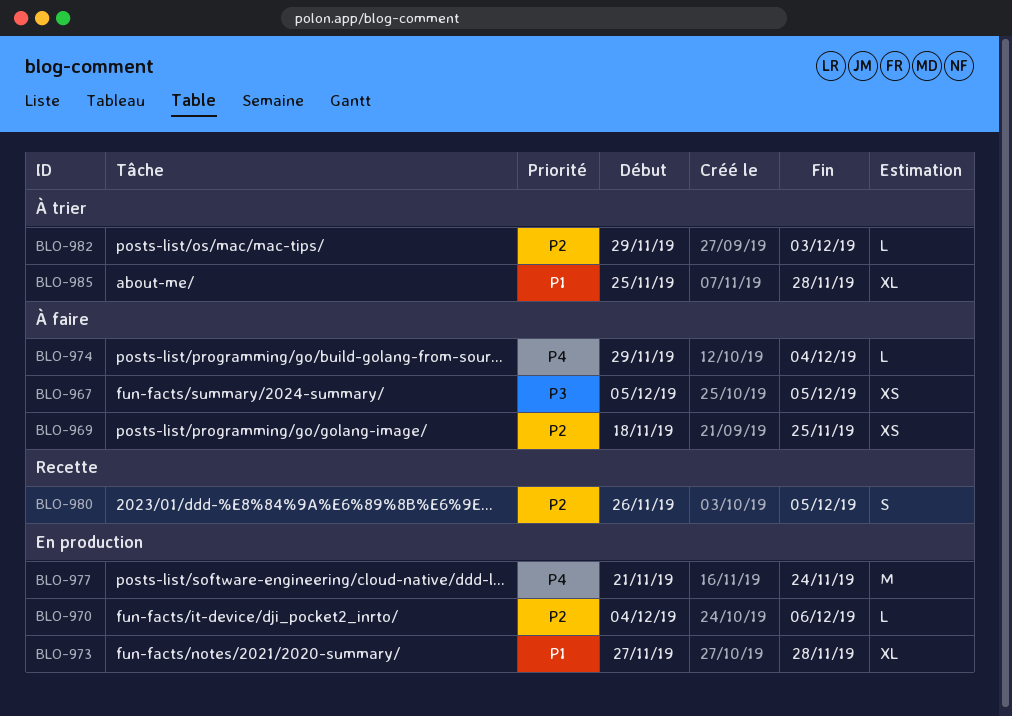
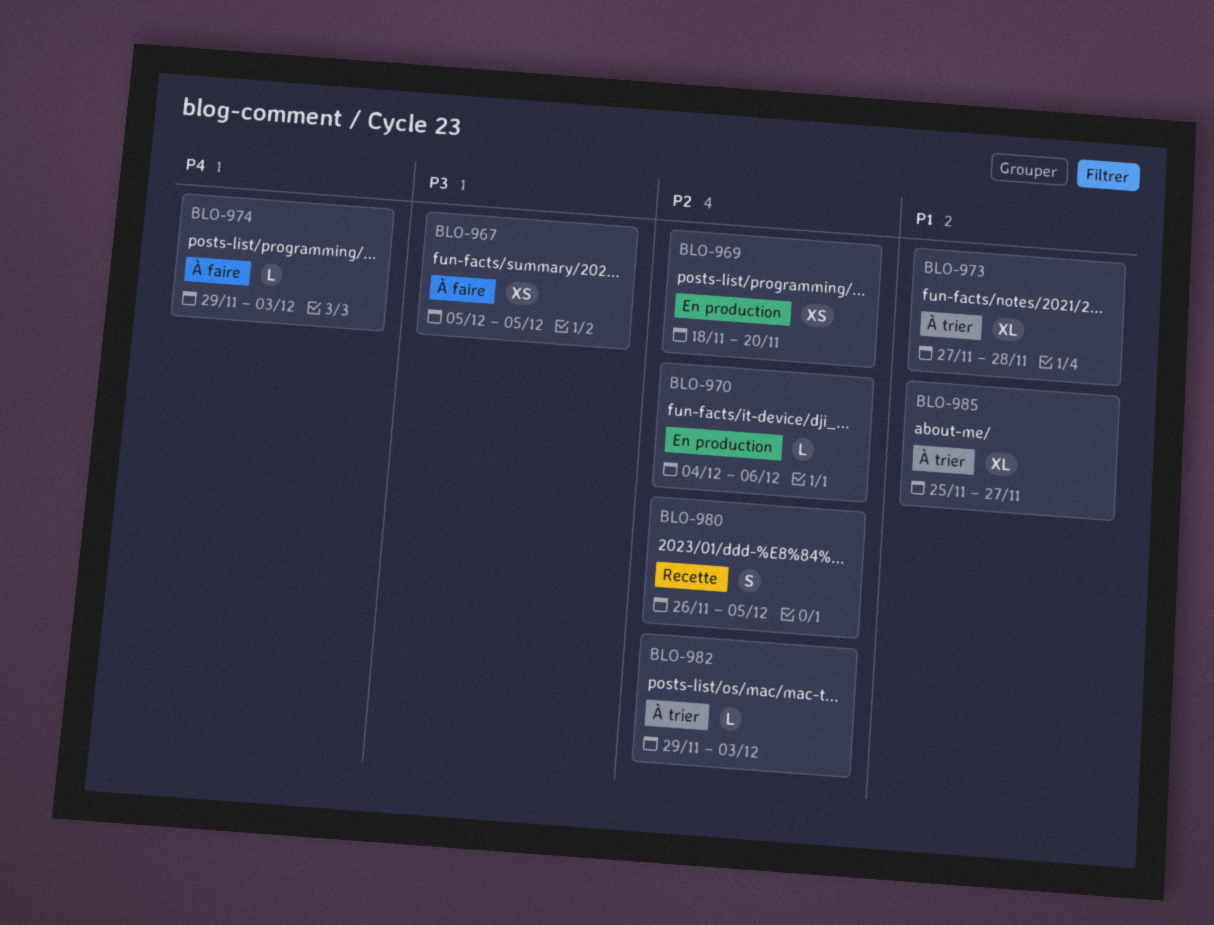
BLO-969, status: À faire -> En production
BLO-969, due: Nov 25 -> Nov 20
BLO-973, status: En production -> À trier
BLO-974, due: Dec 4 -> Dec 3
BLO-977: present -> none
BLO-985, due: Nov 28 -> Nov 27

